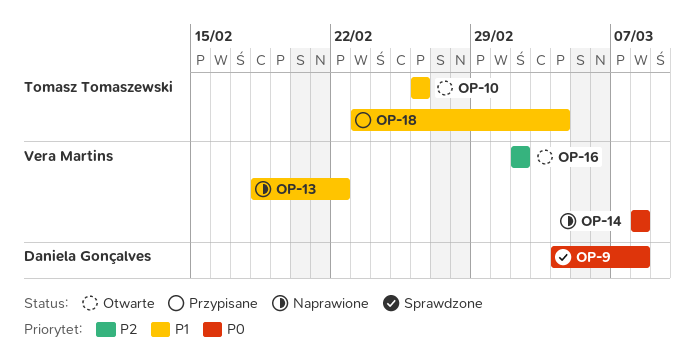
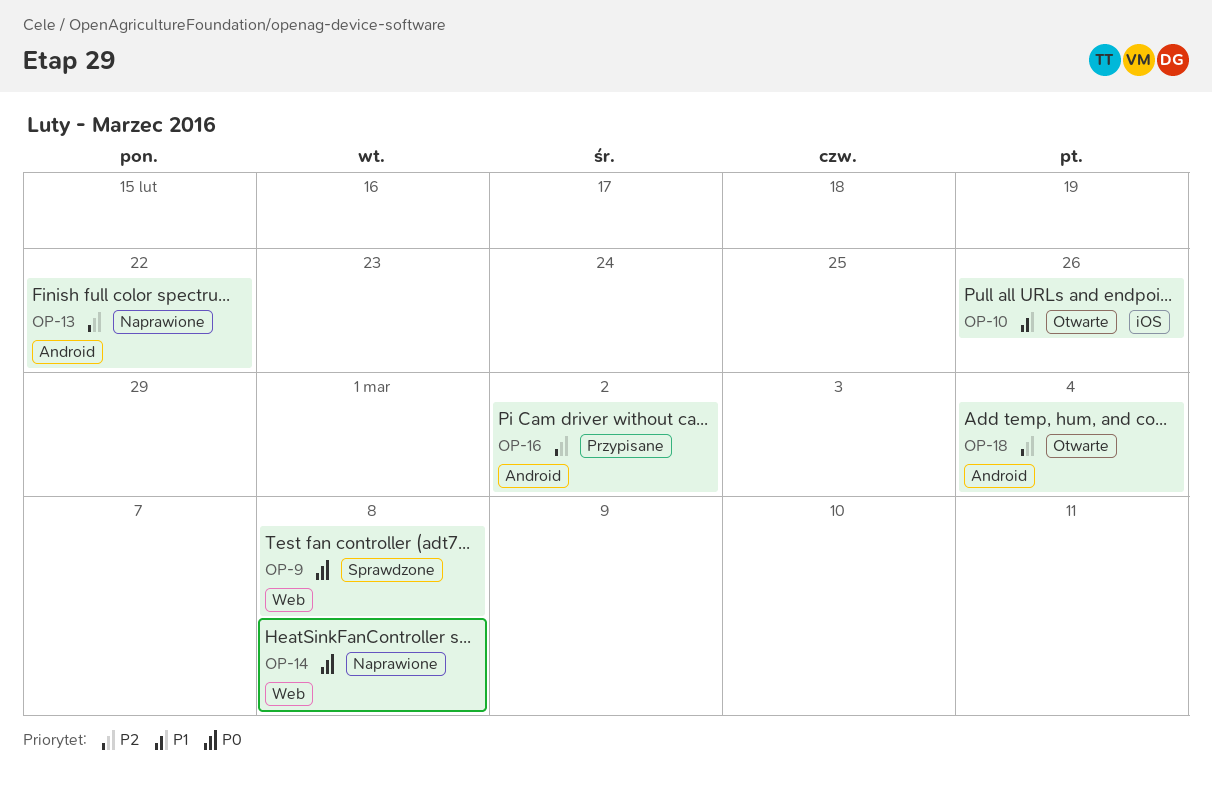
OP-13, priority: P1 -> P2
OP-16, status: Otwarte -> Przypisane
OP-18, status: Przypisane -> Otwarte
OP-18, priority: P1 -> P2

